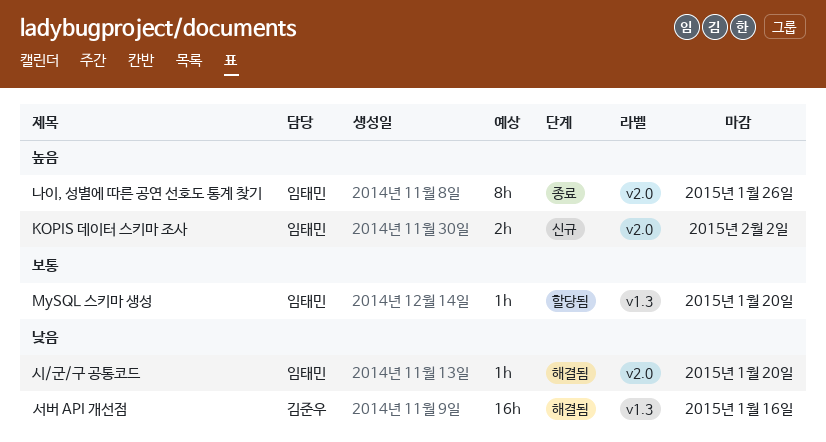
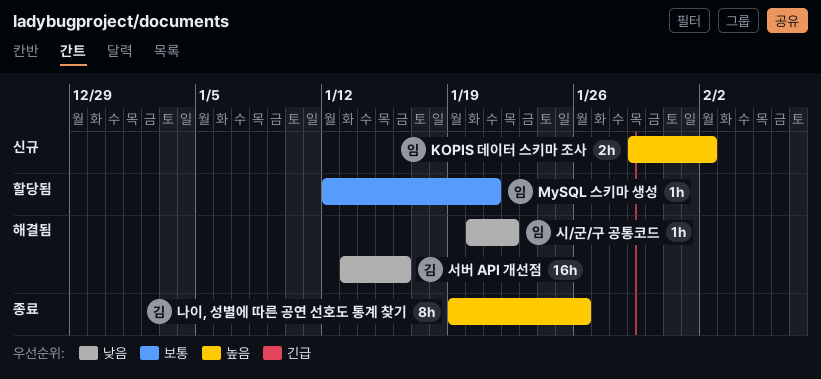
MySQL 스키마 생성, due: Jan 20 -> Jan 21
나이, 성별에 따른 공연 선호도 통계 찾기, owner: 임태민 -> 김준우
시/군/구 공통코드, due: Jan 20 -> Jan 22

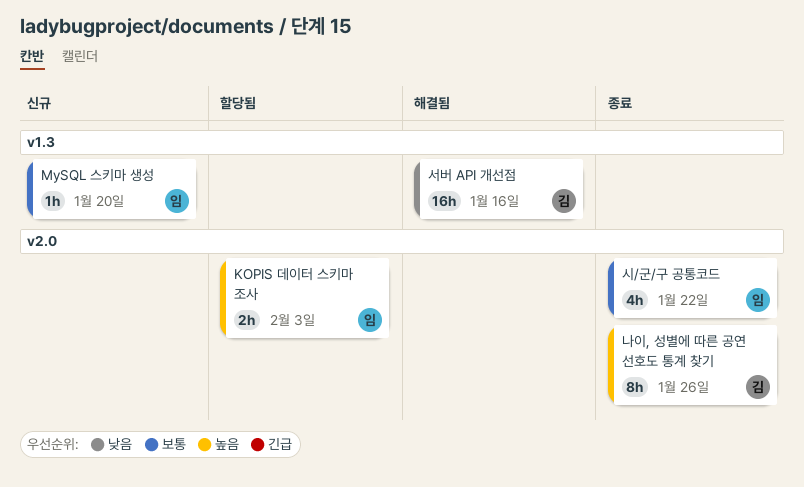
KOPIS 데이터 스키마 조사, status: 신규 -> 할당됨
KOPIS 데이터 스키마 조사, due: Feb 2 -> Feb 3
MySQL 스키마 생성, status: 할당됨 -> 신규
MySQL 스키마 생성, due: Jan 21 -> Jan 20
시/군/구 공통코드, status: 해결됨 -> 종료
시/군/구 공통코드, priority: 낮음 -> 보통
시/군/구 공통코드, estimate: 1h -> 4h

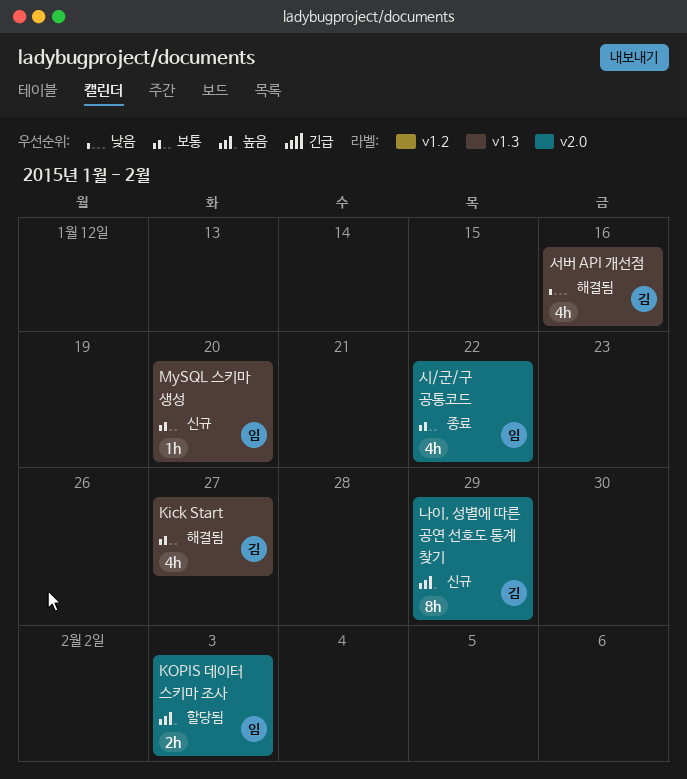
Kick Start: none -> present
나이, 성별에 따른 공연 선호도 통계 찾기, status: 종료 -> 신규
나이, 성별에 따른 공연 선호도 통계 찾기, due: Jan 26 -> Jan 29
서버 API 개선점, estimate: 16h -> 4h

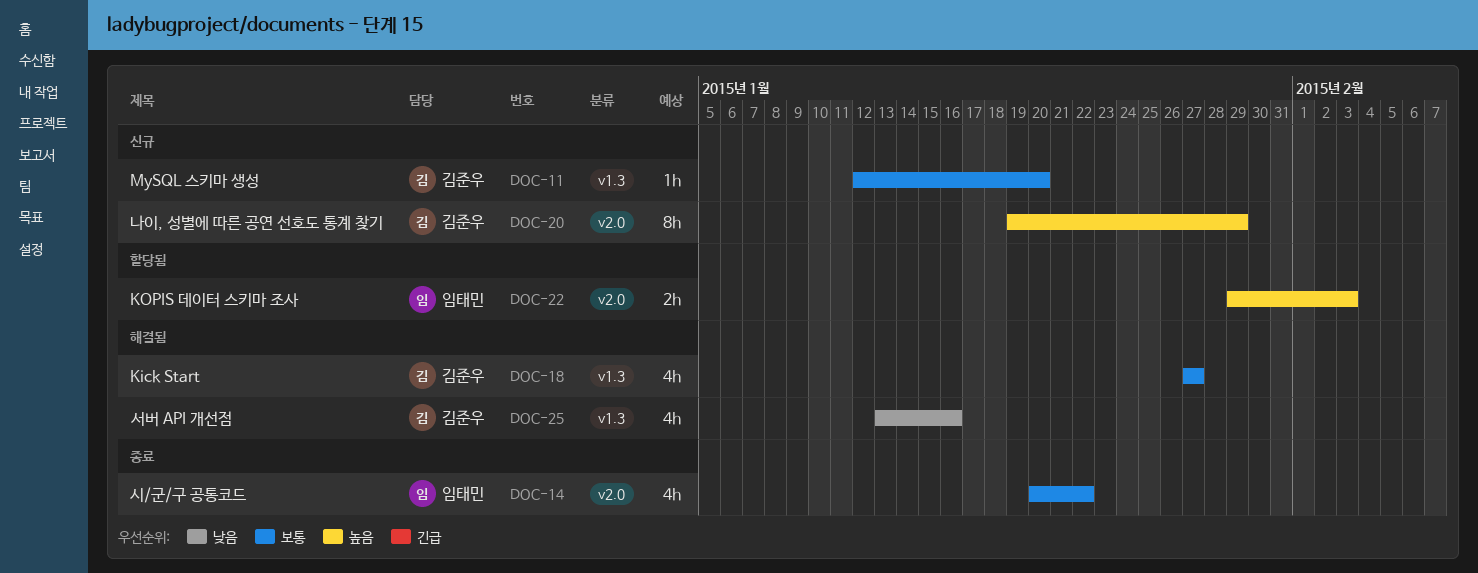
MySQL 스키마 생성, owner: 임태민 -> 김준우

